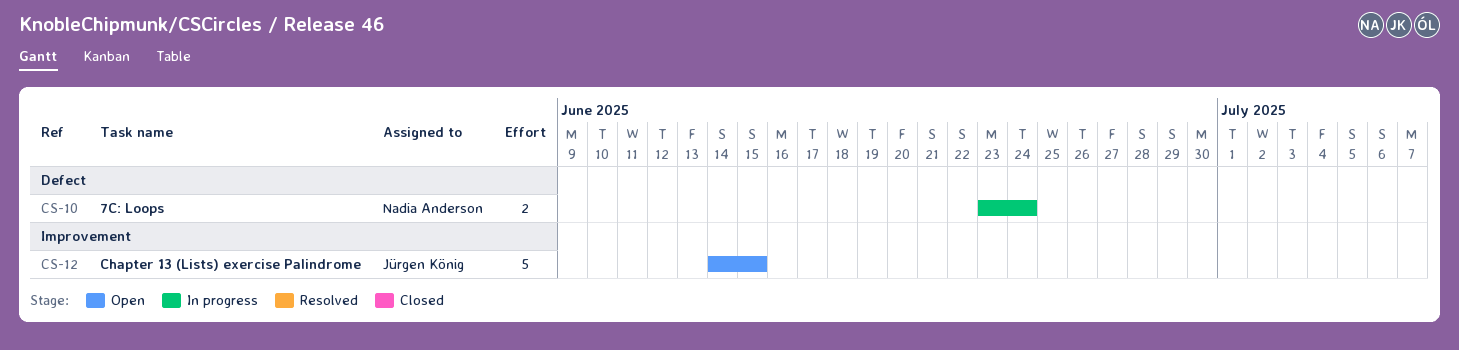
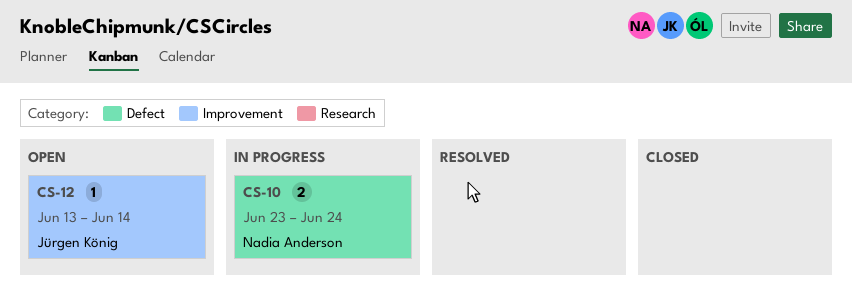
CS-12, estimate: 5 -> 1
CS-12, start: Jun 14 -> Jun 13
CS-12, due: Jun 15 -> Jun 14

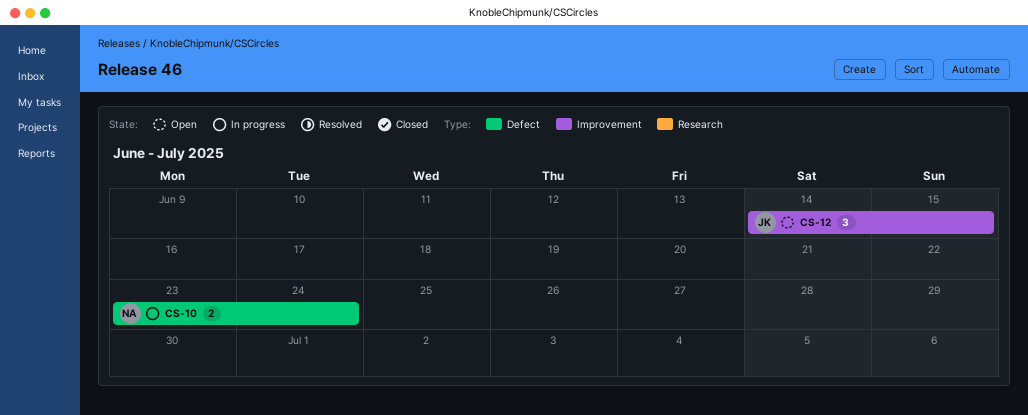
CS-12, estimate: 1 -> 3
CS-12, start: Jun 13 -> Jun 14
CS-12, due: Jun 14 -> Jun 15

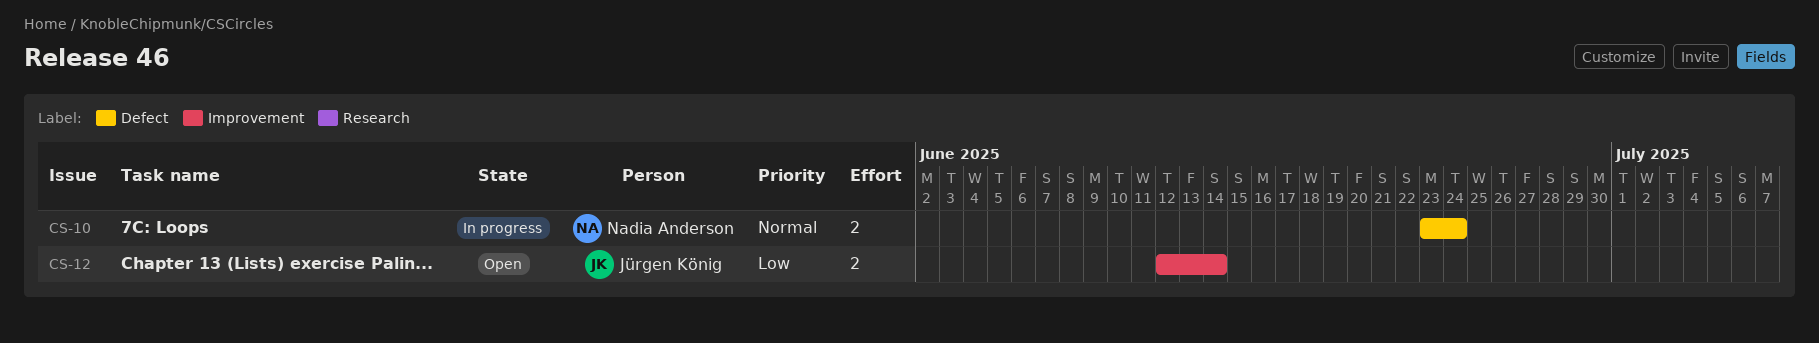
CS-12, estimate: 3 -> 2
CS-12, start: Jun 14 -> Jun 12
CS-12, due: Jun 15 -> Jun 14

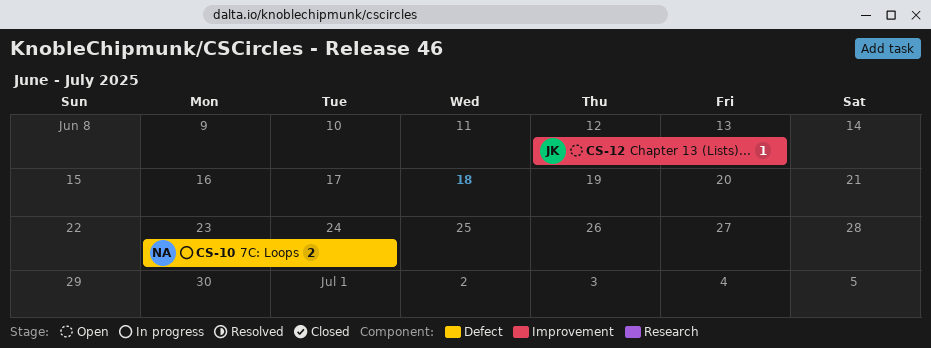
CS-12, estimate: 2 -> 1
CS-12, due: Jun 14 -> Jun 13

